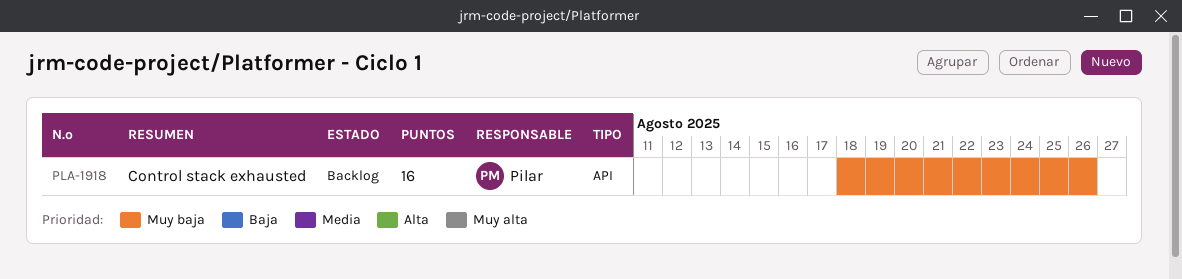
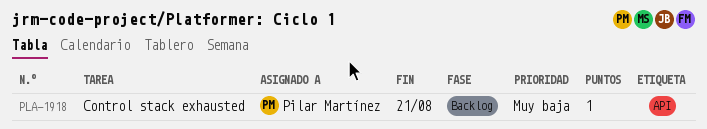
PLA-1918, estimate: 16 -> 1
PLA-1918, due: Aug 26 -> Aug 21

